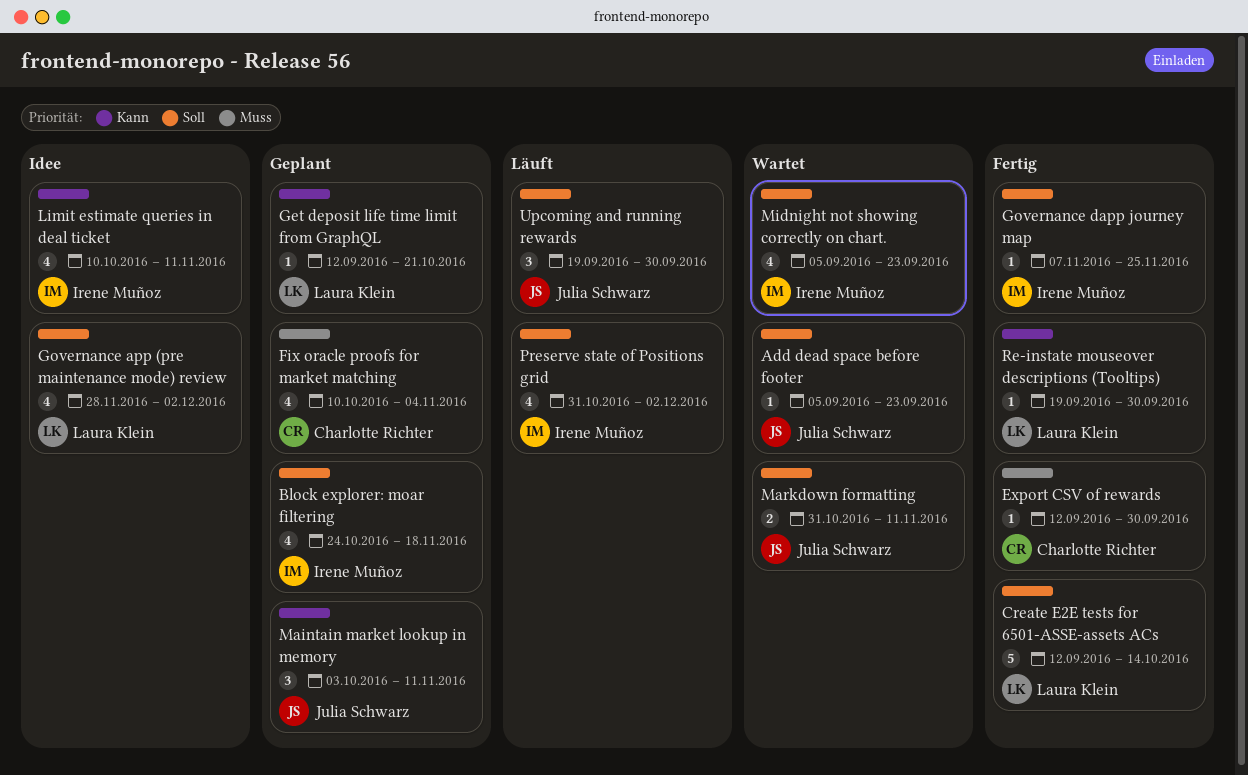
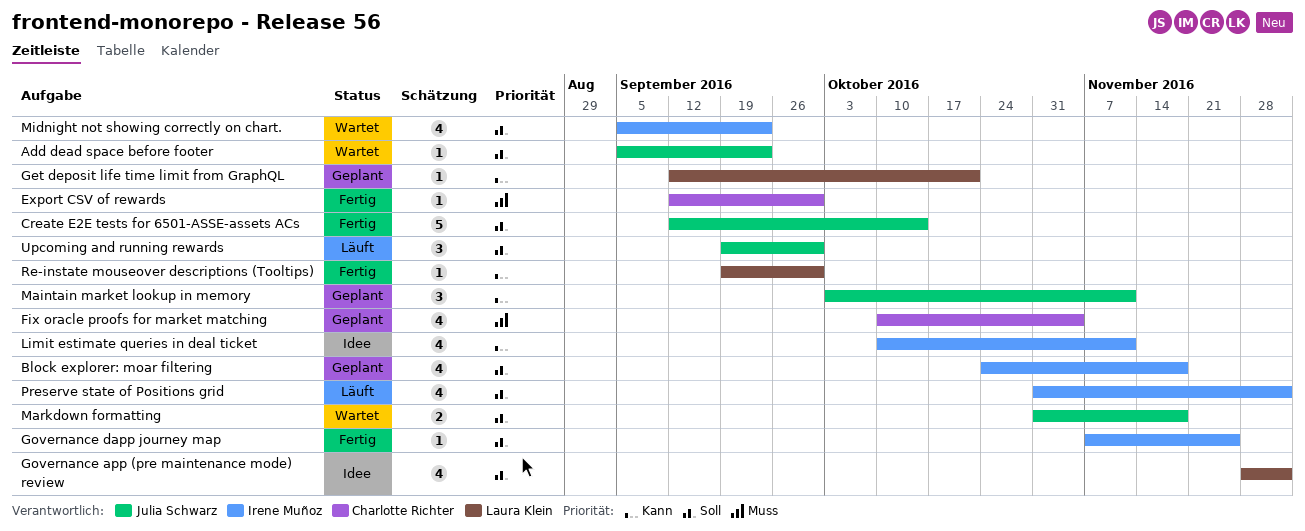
Create E2E tests for 6501-ASSE-assets ACs, owner: Laura Klein -> Julia Schwarz
Markdown formatting, due: Nov 11 -> Nov 18

